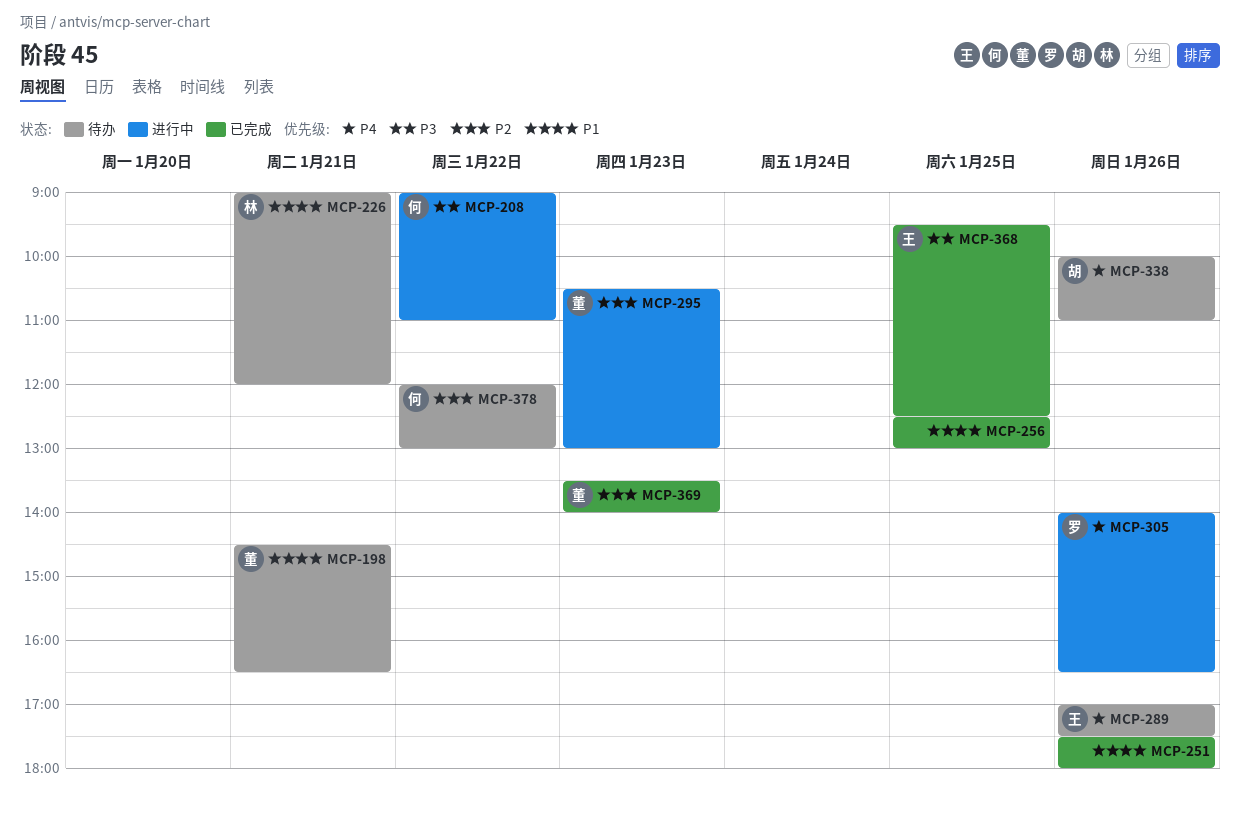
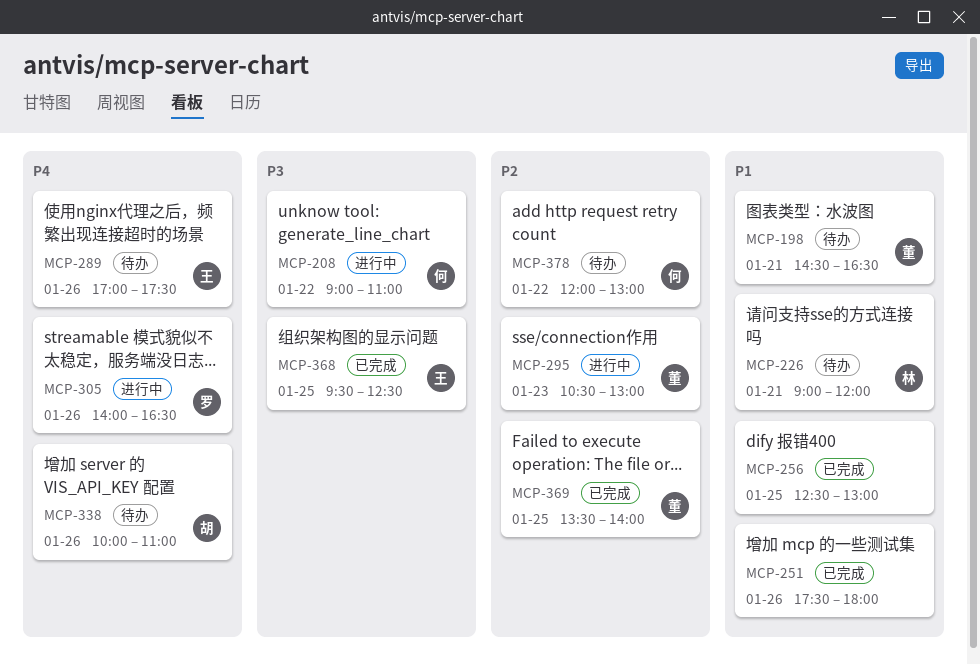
MCP-369, day: Jan 23 -> Jan 25

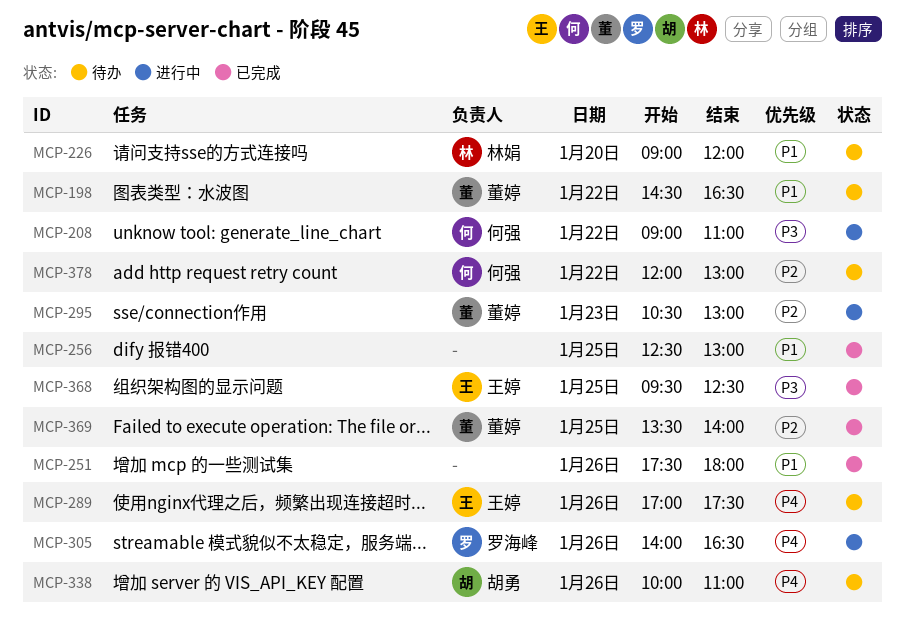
MCP-198, day: Jan 21 -> Jan 22
MCP-226, day: Jan 21 -> Jan 20

